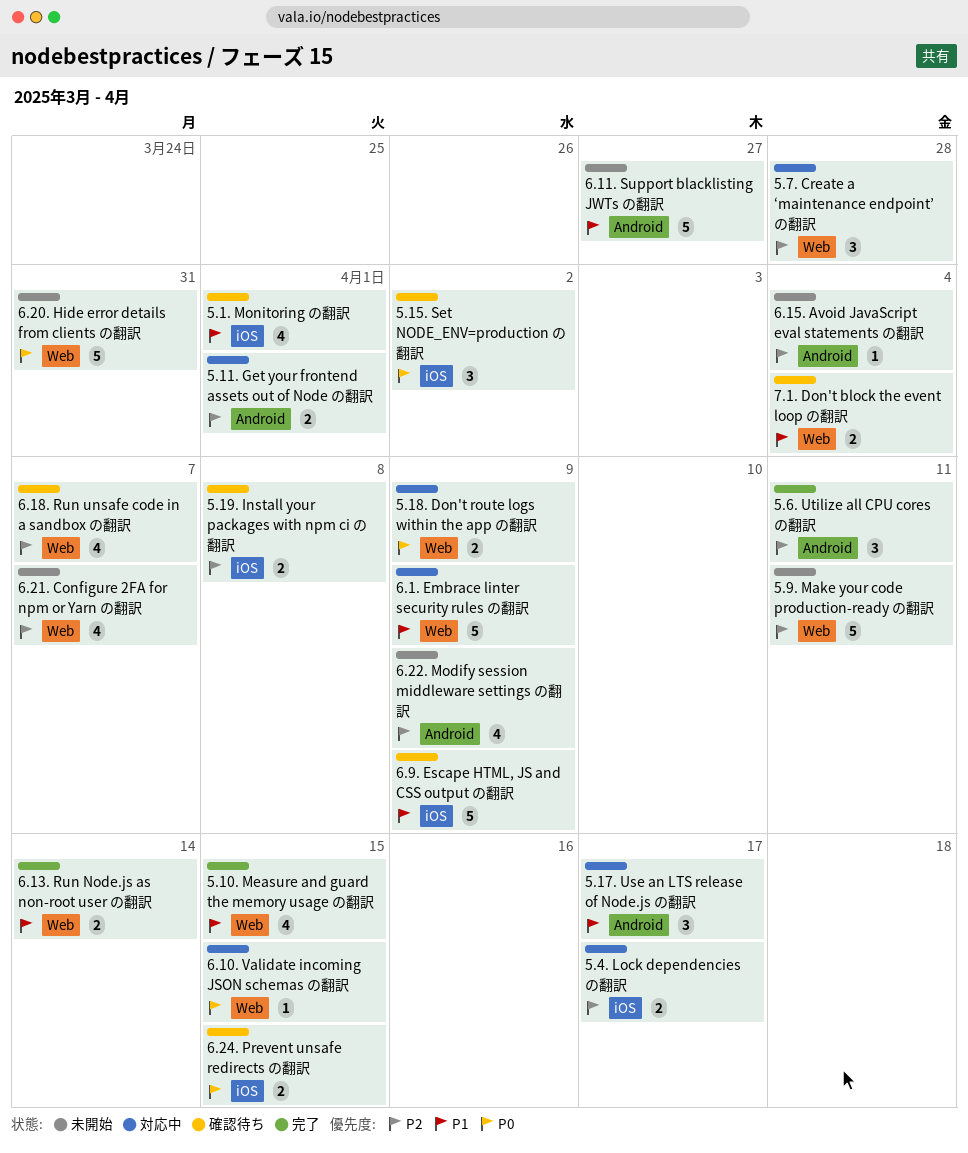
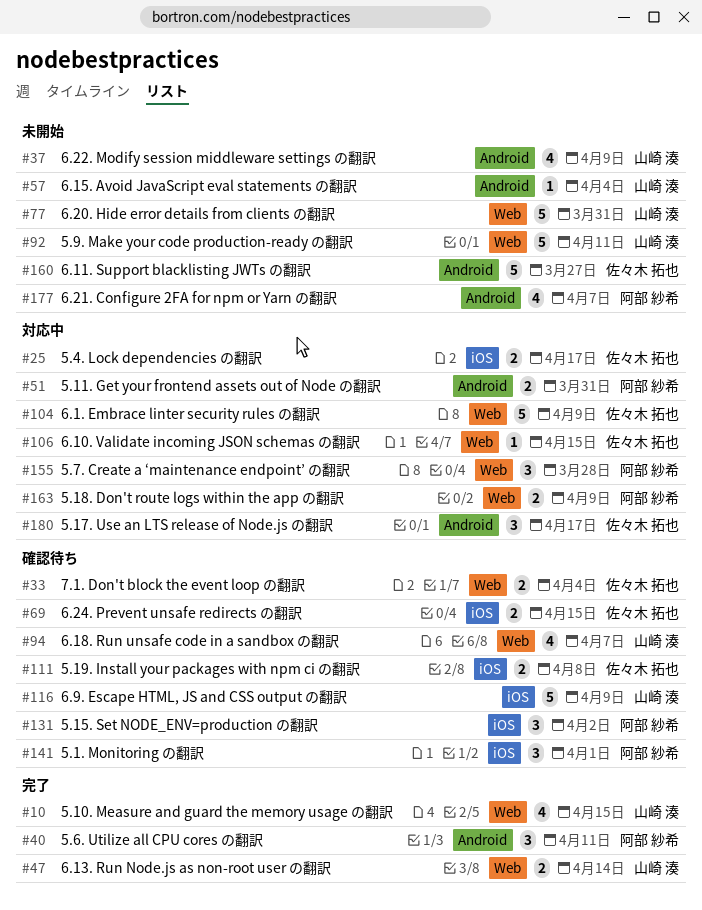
5.1. Monitoring の翻訳, estimate: 4 -> 3
5.11. Get your frontend assets out of Node の翻訳, due: Apr 1 -> Mar 31
6.21. Configure 2FA for npm or Yarn の翻訳, label: Web -> Android

